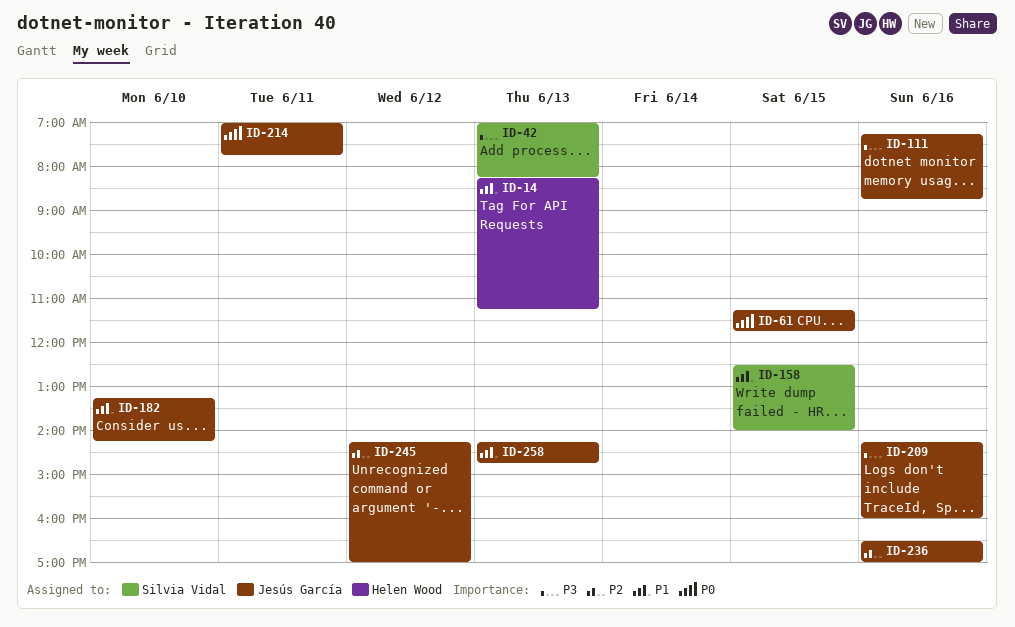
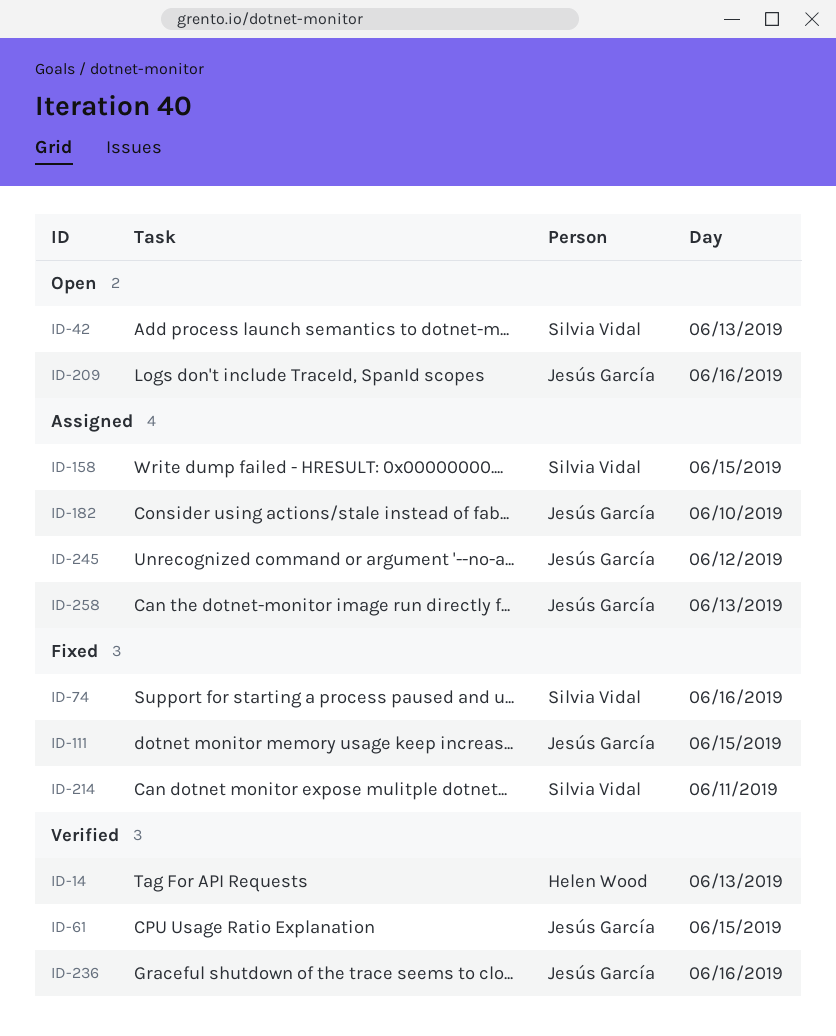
ID-74: none -> present
ID-111, day: Jun 16 -> Jun 15
ID-214, owner: Jesús García -> Silvia Vidal

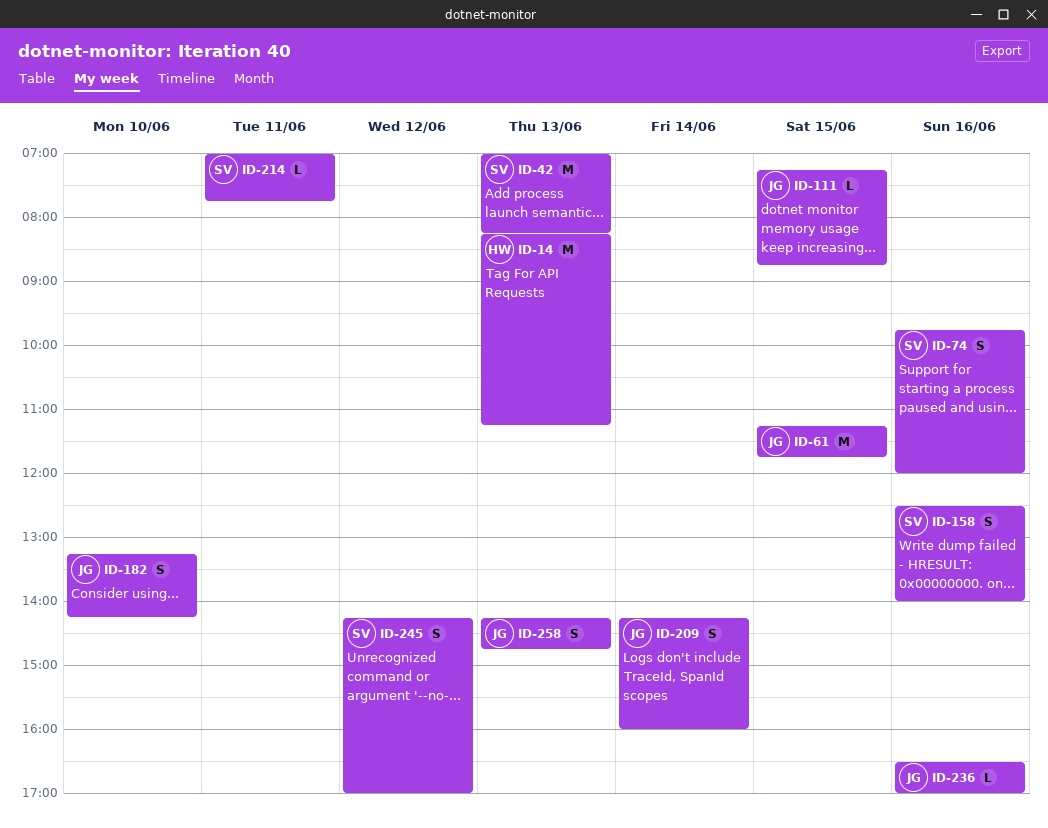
ID-158, day: Jun 15 -> Jun 16
ID-209, day: Jun 16 -> Jun 14
ID-245, owner: Jesús García -> Silvia Vidal

